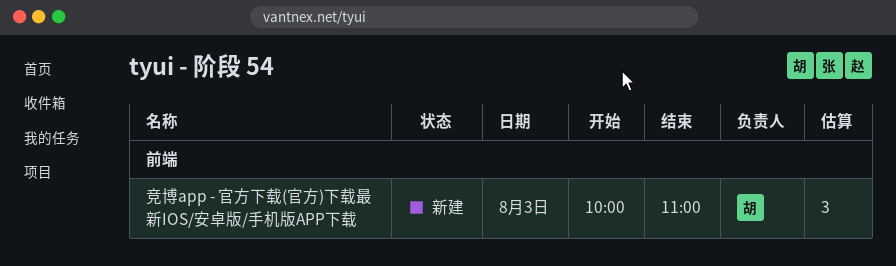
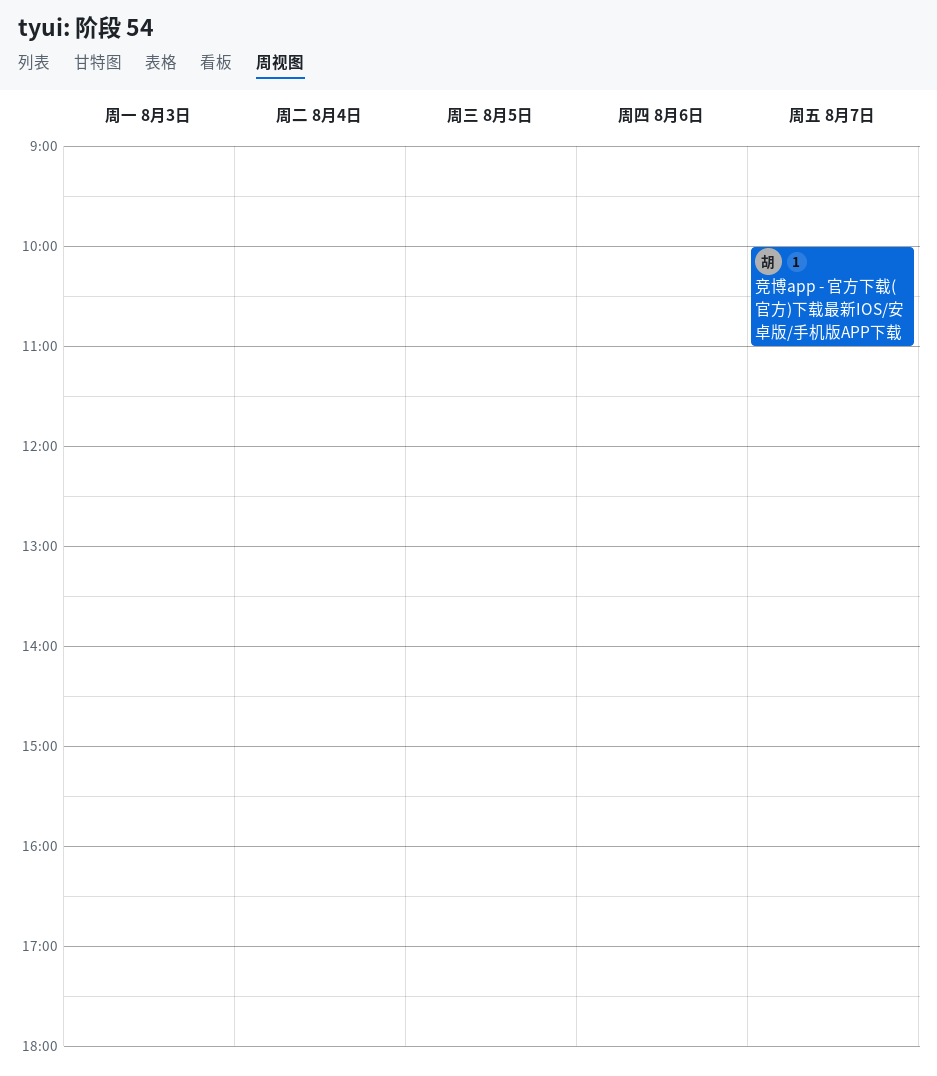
竞博app - 官方下载(官方)下载最新IOS/安卓版/手机版APP下载, estimate: 3 -> 1
竞博app - 官方下载(官方)下载最新IOS/安卓版/手机版APP下载, day: Aug 3 -> Aug 7

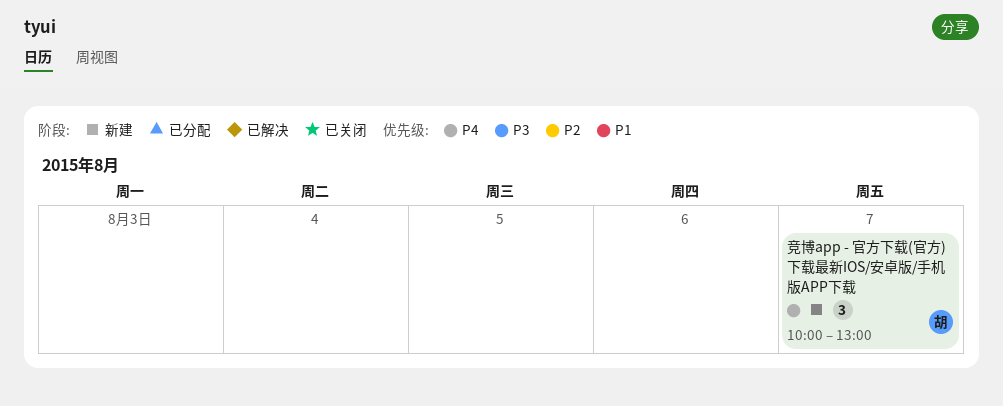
竞博app - 官方下载(官方)下载最新IOS/安卓版/手机版APP下载, estimate: 1 -> 3
竞博app - 官方下载(官方)下载最新IOS/安卓版/手机版APP下载, ends: 11:00 -> 13:00

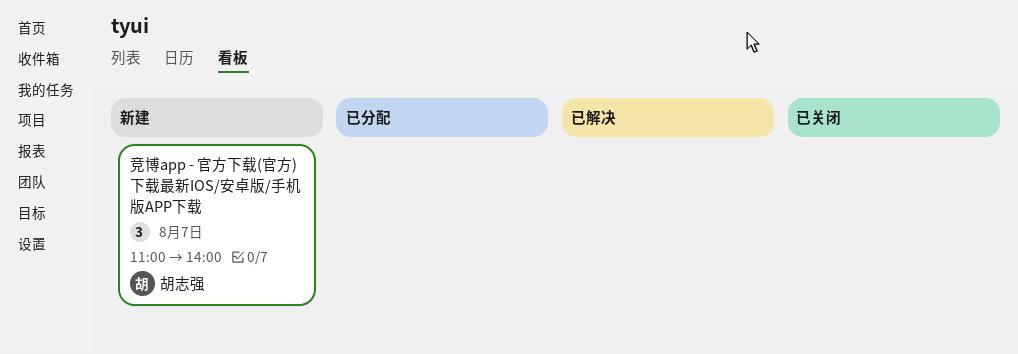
竞博app - 官方下载(官方)下载最新IOS/安卓版/手机版APP下载, begins: 10:00 -> 11:00
竞博app - 官方下载(官方)下载最新IOS/安卓版/手机版APP下载, ends: 13:00 -> 14:00

